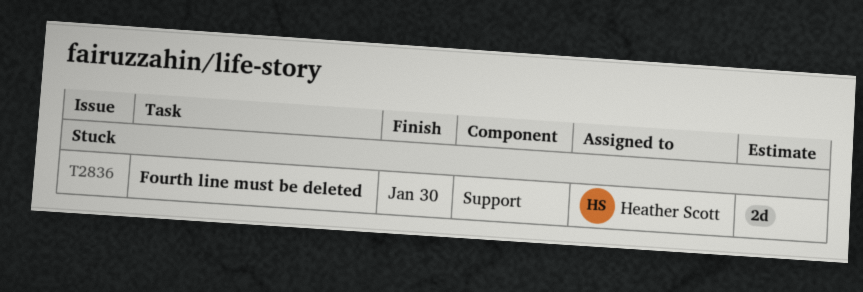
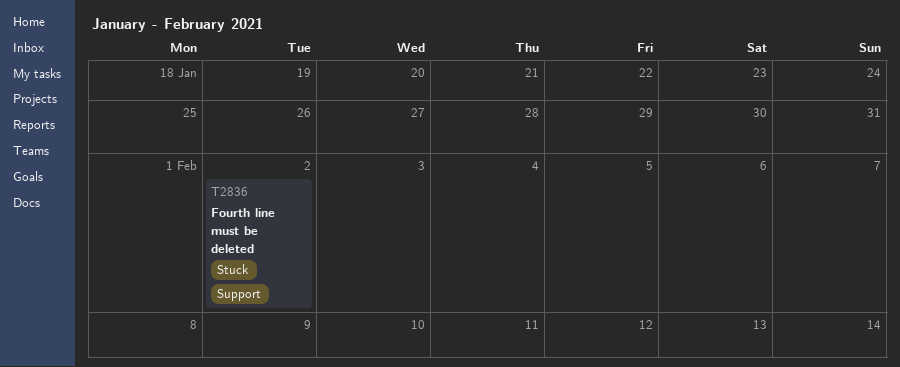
T2836, due: Jan 30 -> Feb 2

